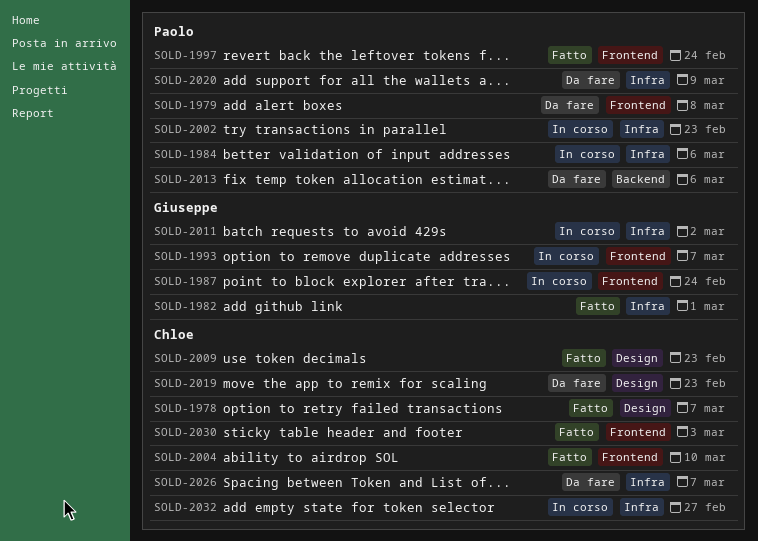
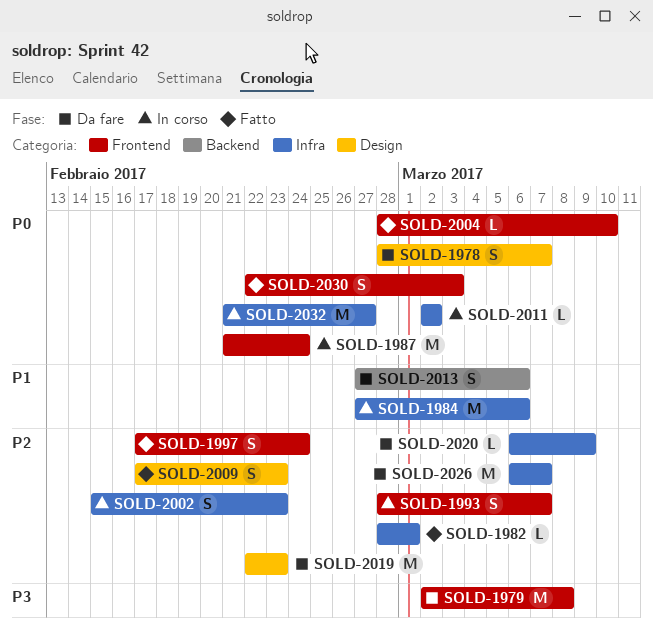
SOLD-1978, status: Fatto -> Da fare

